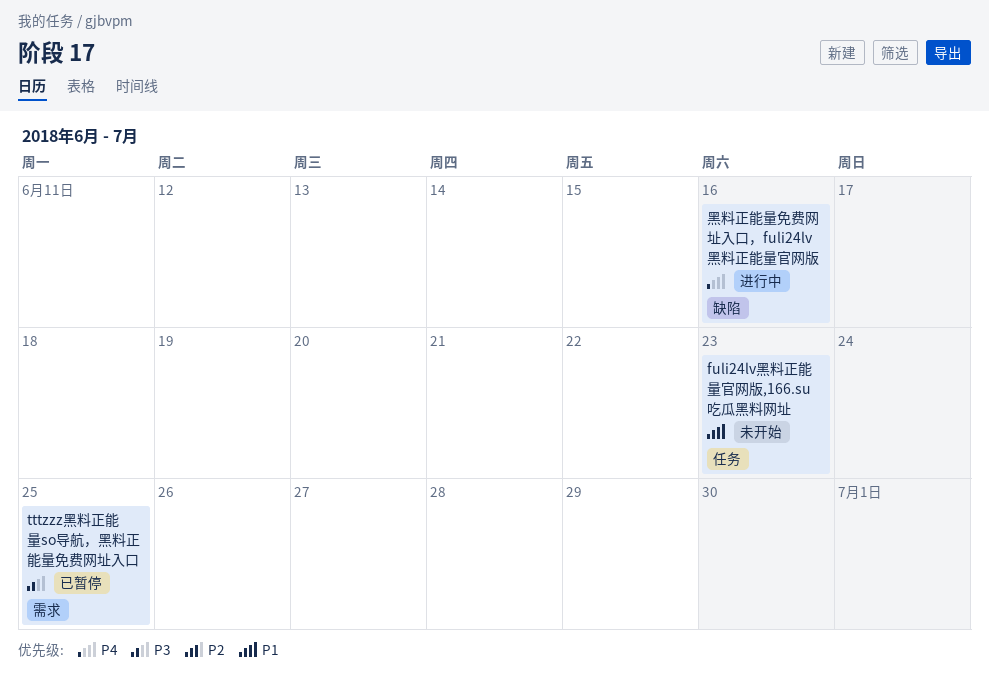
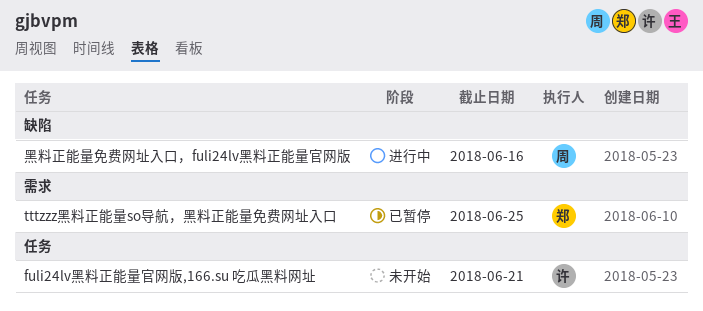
fuli24lv黑料正能量官网版,166.su 吃瓜黑料网址, due: Jun 23 -> Jun 21

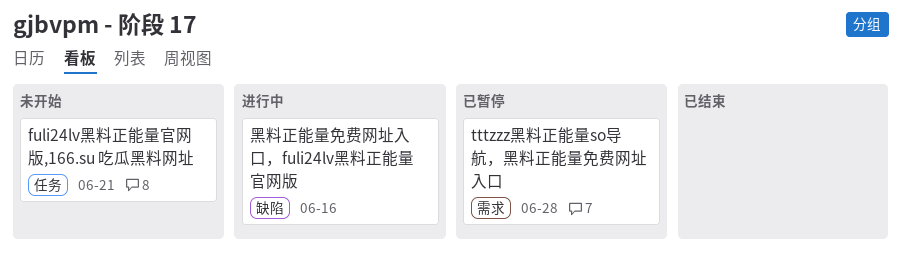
tttzzz黑料正能量so导航，黑料正能量免费网址入口, due: Jun 25 -> Jun 28

